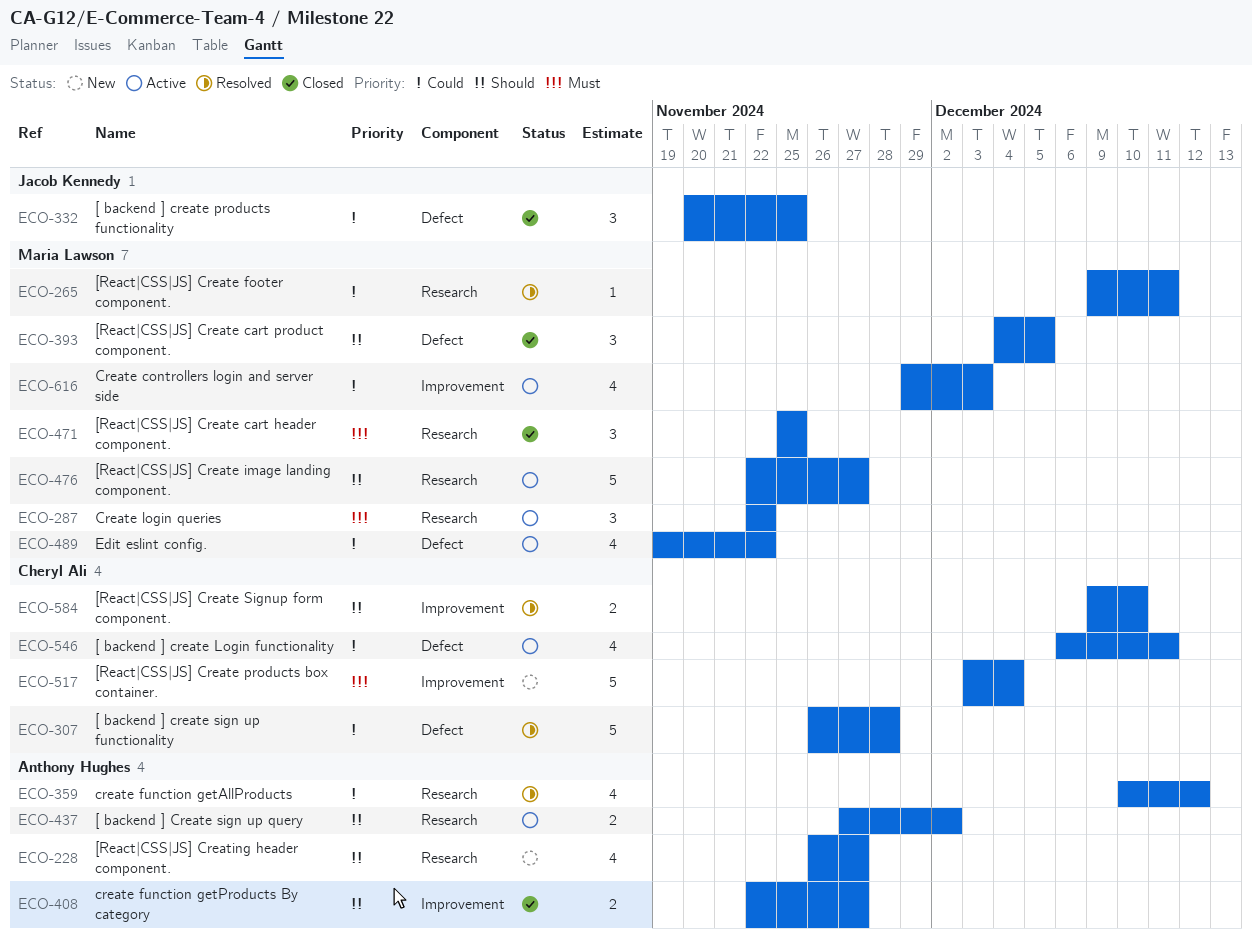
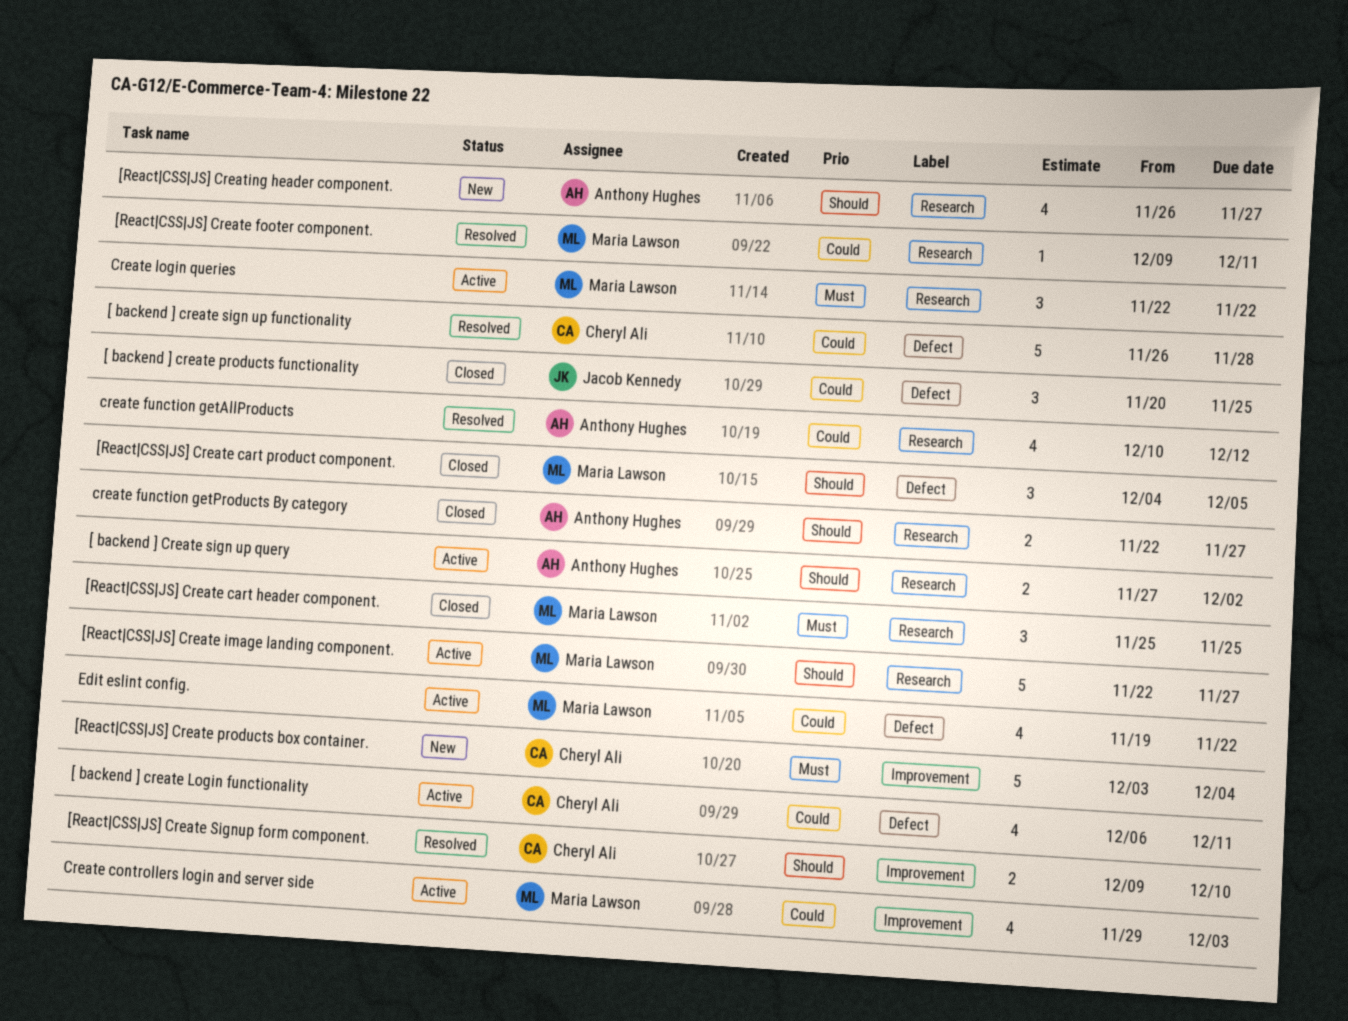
create function getProducts By category, label: Improvement -> Research

